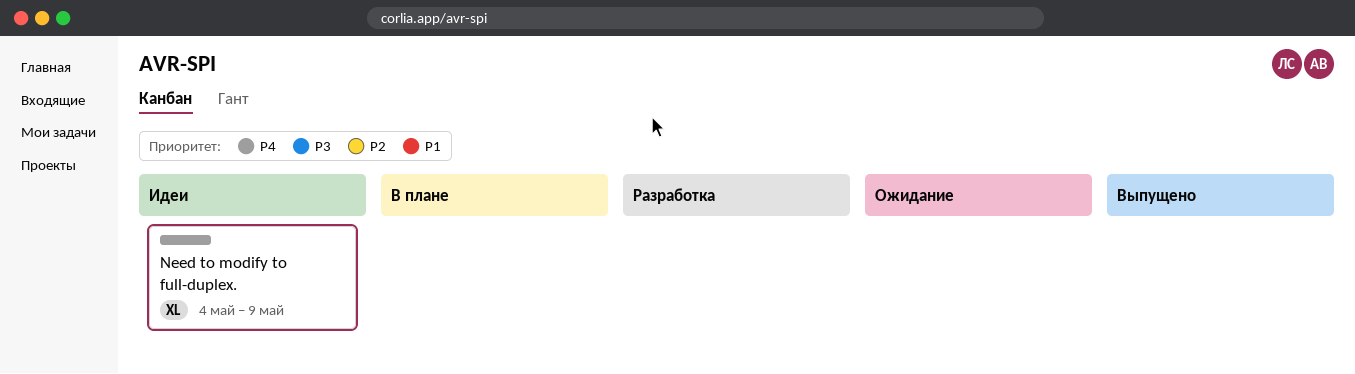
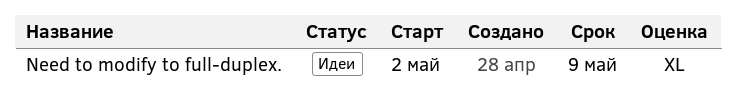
Need to modify to full-duplex., start: May 4 -> May 2

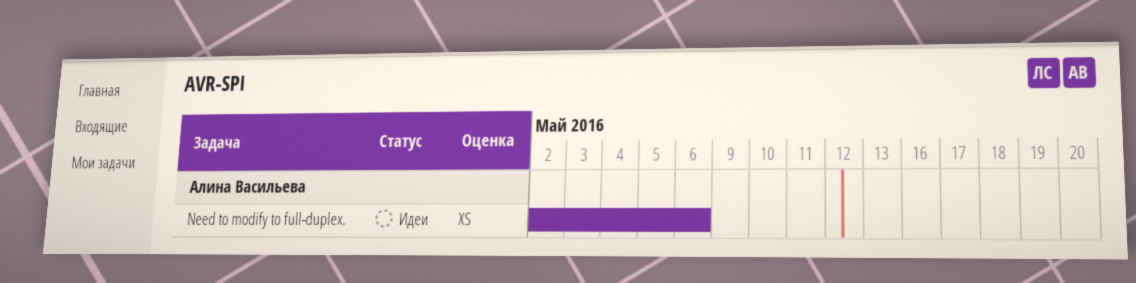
Need to modify to full-duplex., estimate: XL -> XS
Need to modify to full-duplex., due: May 9 -> May 6

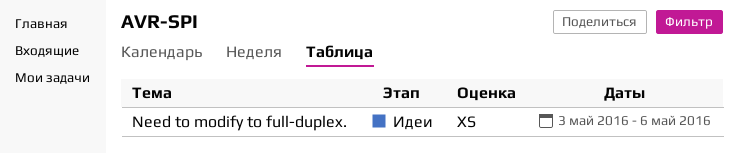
Need to modify to full-duplex., start: May 2 -> May 3

